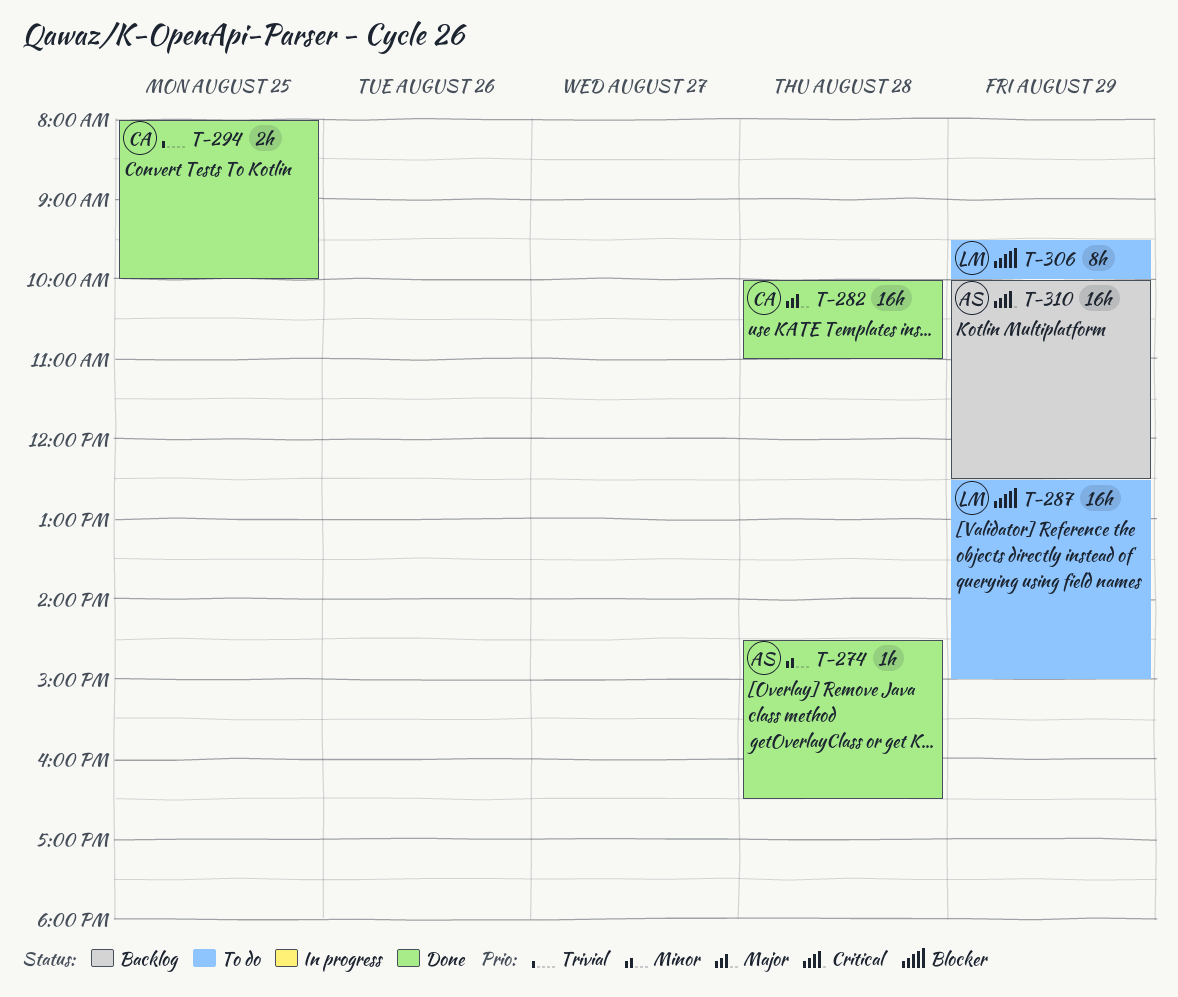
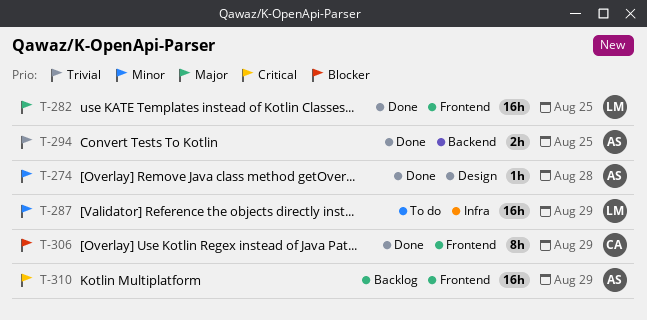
T-282, owner: CA -> LM
T-282, day: Aug 28 -> Aug 25
T-287, priority: Blocker -> Minor
T-294, owner: CA -> AS
T-306, status: To do -> Done
T-306, owner: LM -> CA

